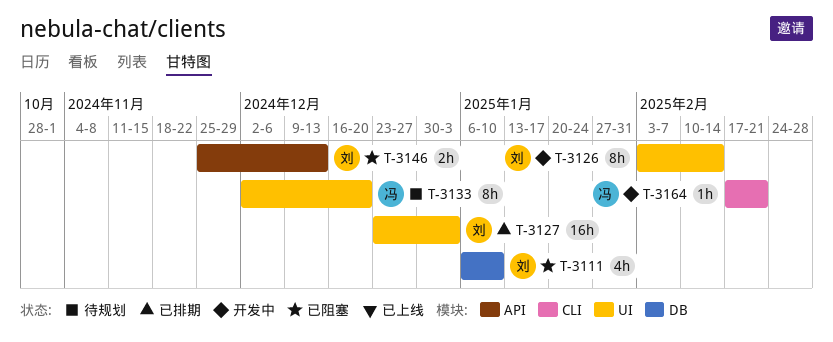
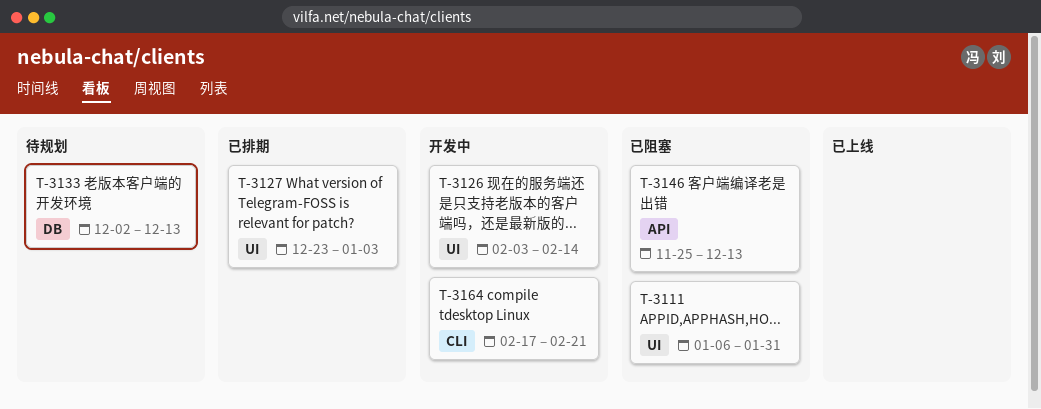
T-3111, label: DB -> UI
T-3111, due: Jan 10 -> Jan 31
T-3133, label: UI -> DB
T-3133, due: Dec 20 -> Dec 13

